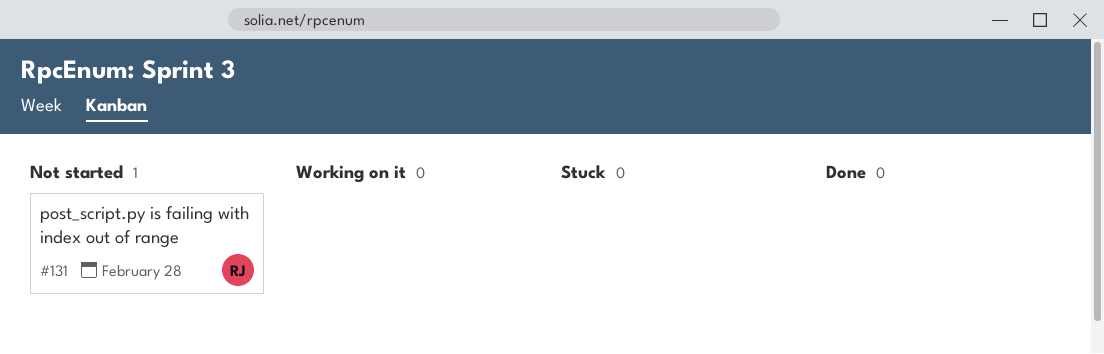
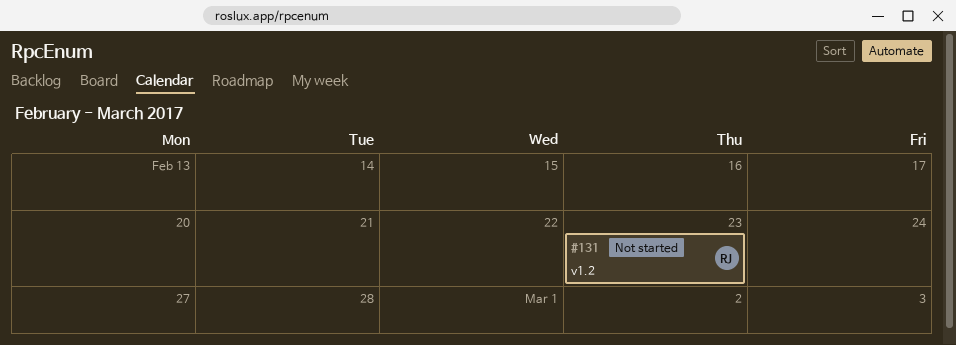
#131, due: Feb 28 -> Feb 23

